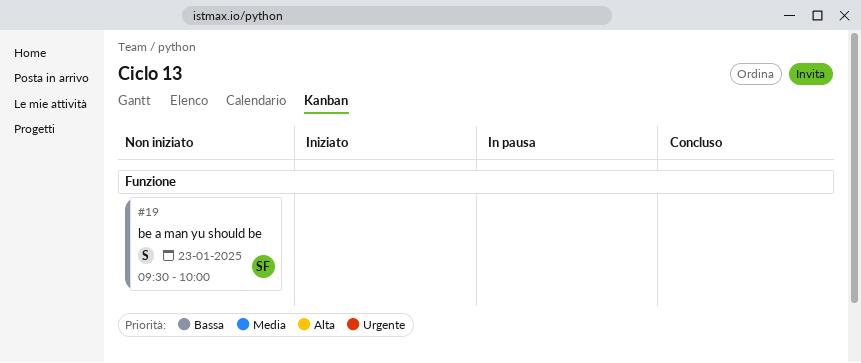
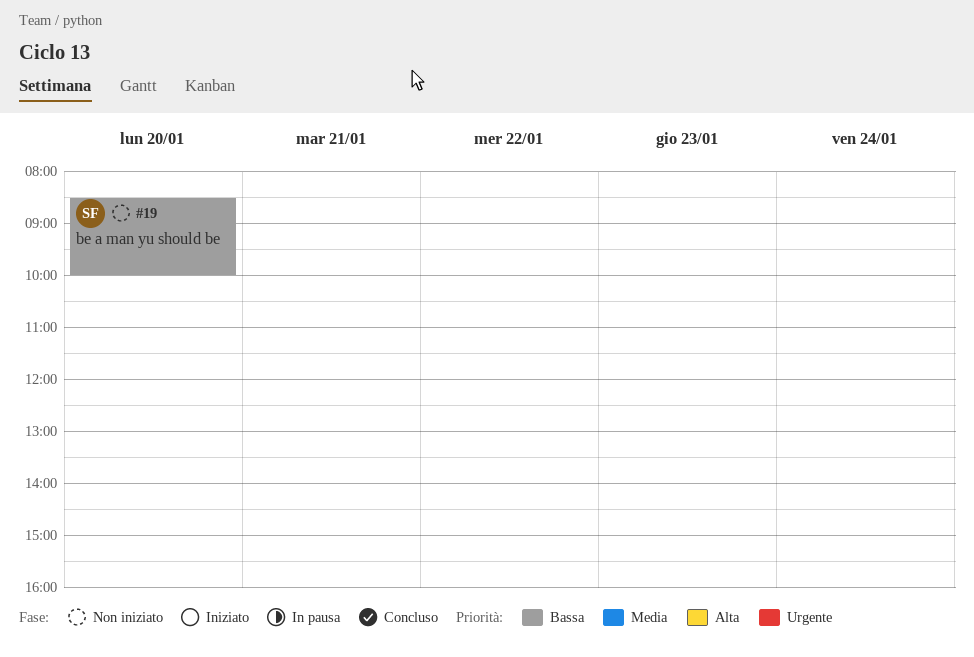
#19, day: Jan 23 -> Jan 20
#19, begins: 09:30 -> 08:30

